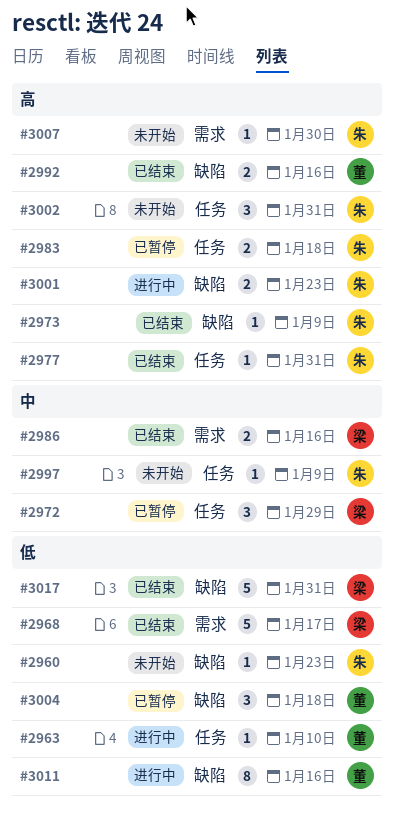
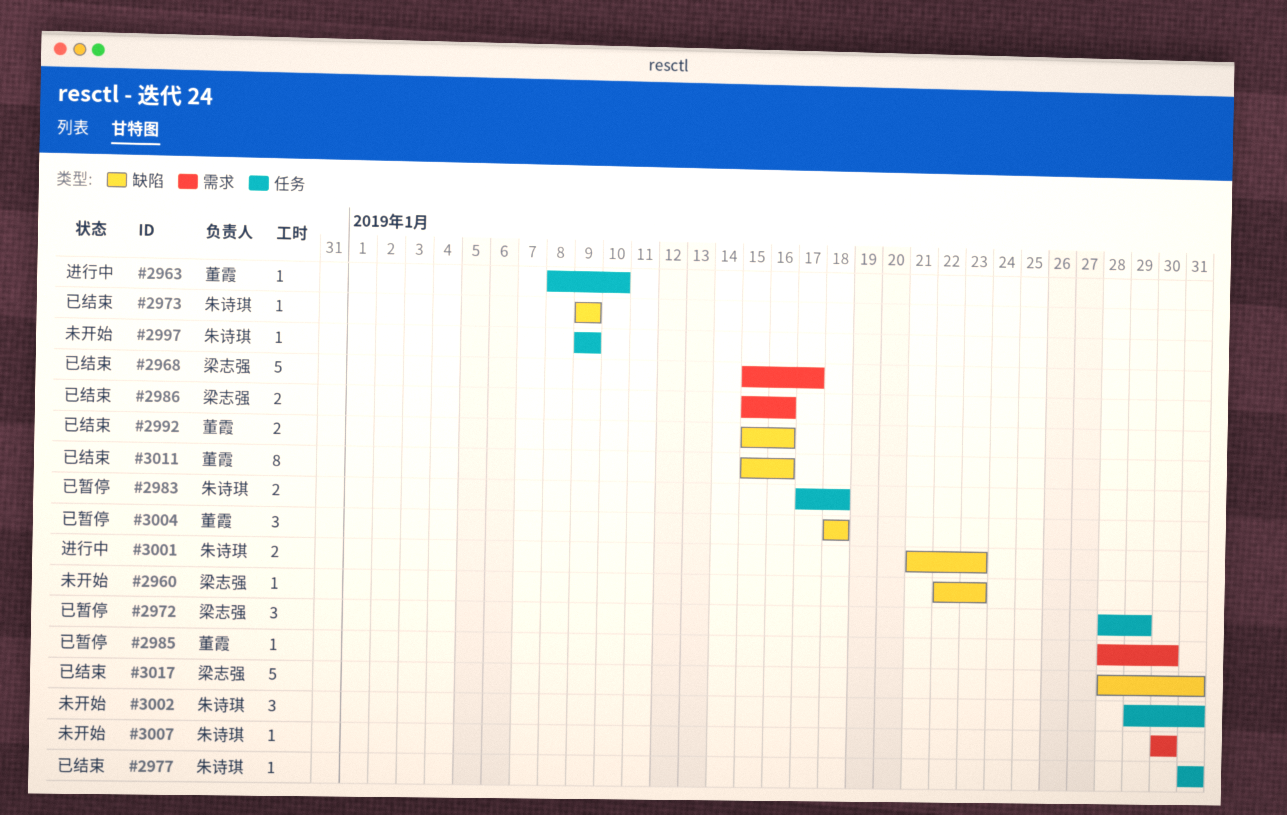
#2960, owner: 朱诗琪 -> 梁志强
#2985: none -> present
#3011, status: 进行中 -> 已结束

